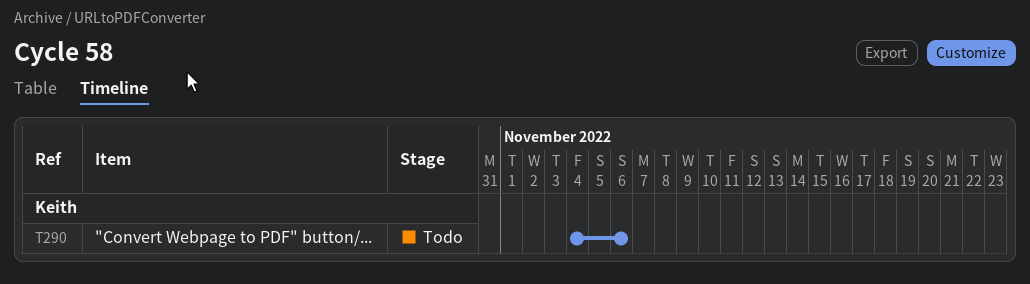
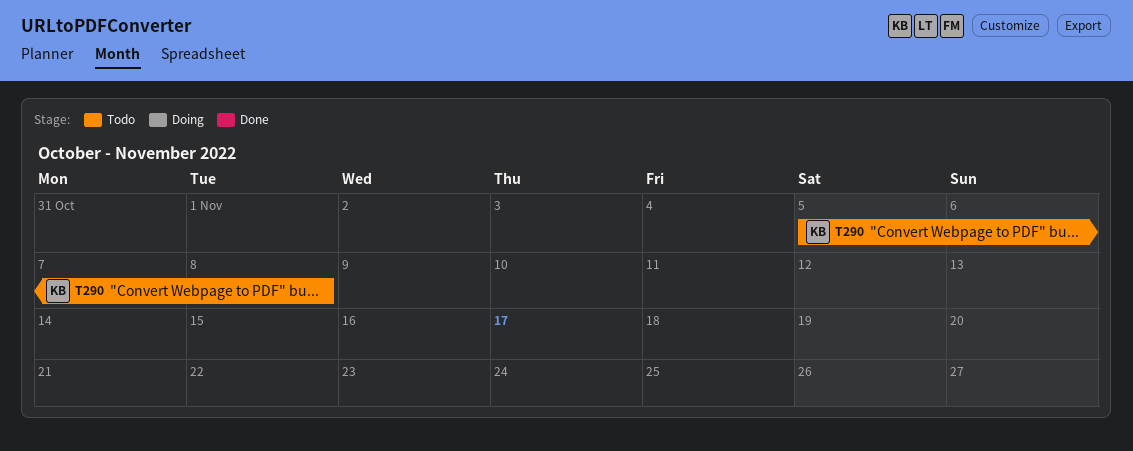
T290, start: Nov 4 -> Nov 5
T290, due: Nov 6 -> Nov 8

